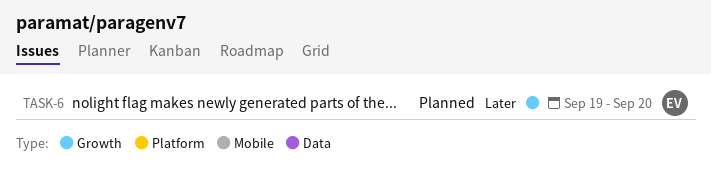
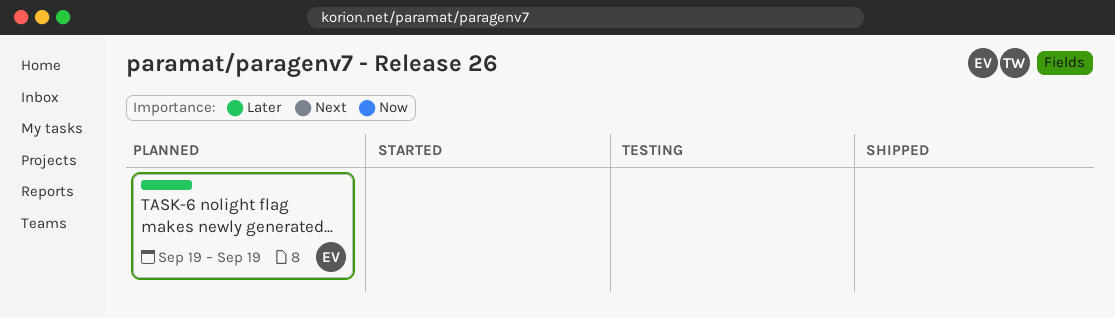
TASK-6, due: Sep 20 -> Sep 19

